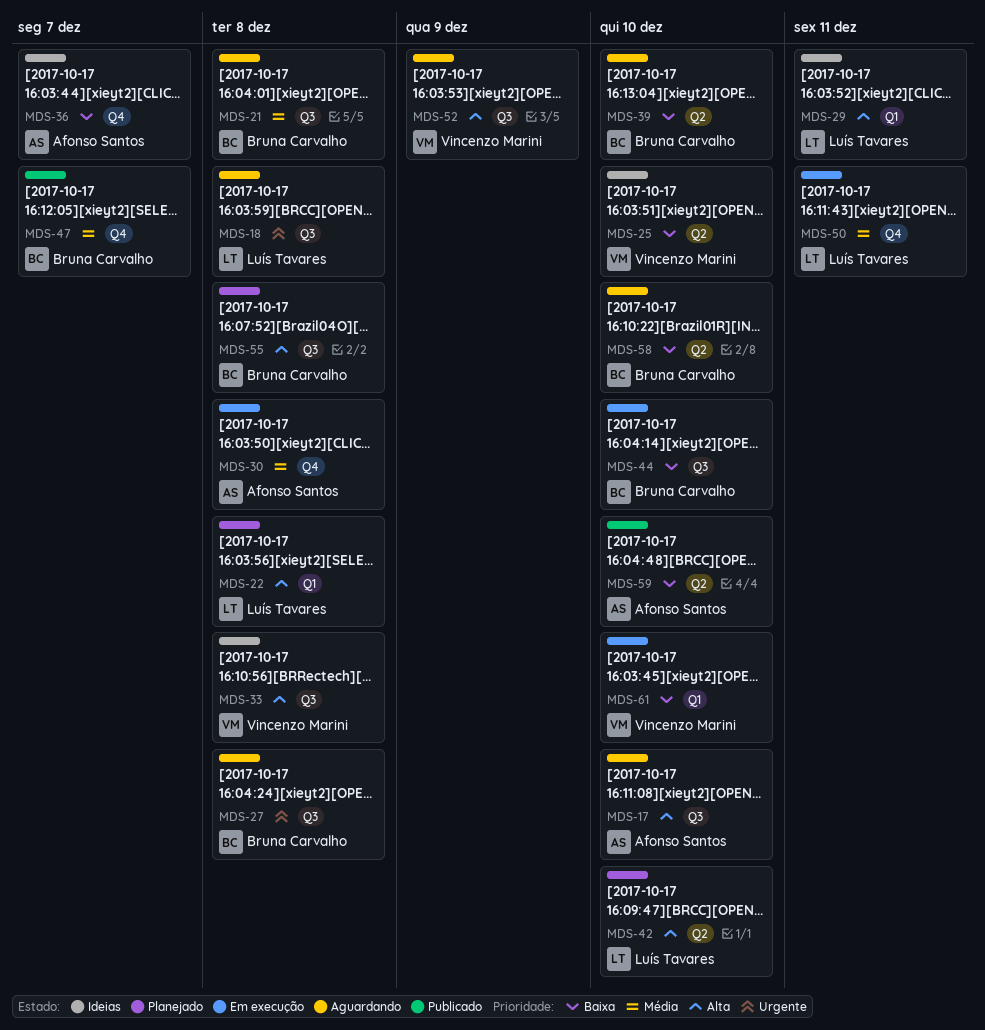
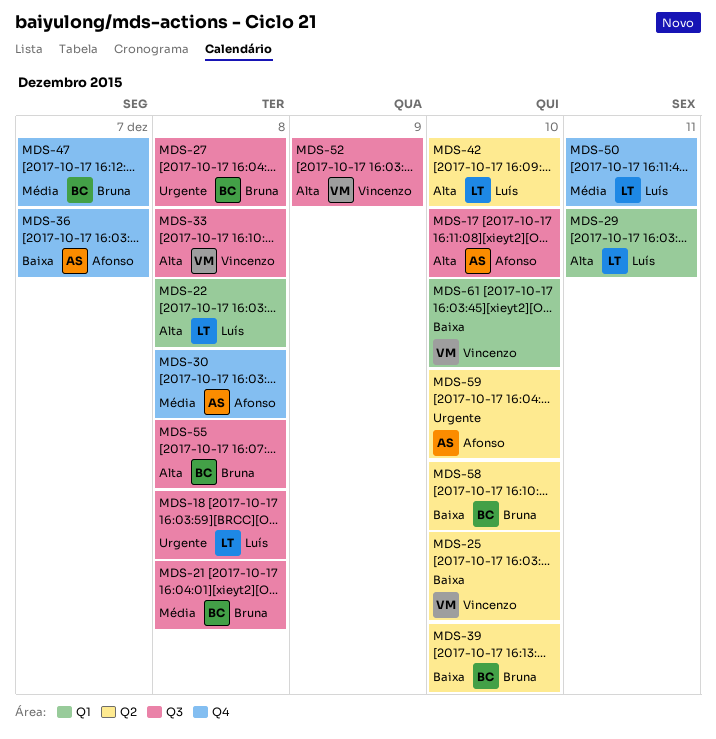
MDS-44: present -> none
MDS-59, priority: Baixa -> Urgente

